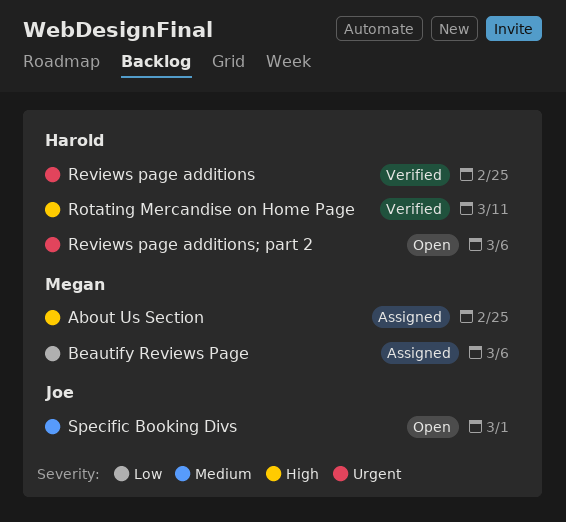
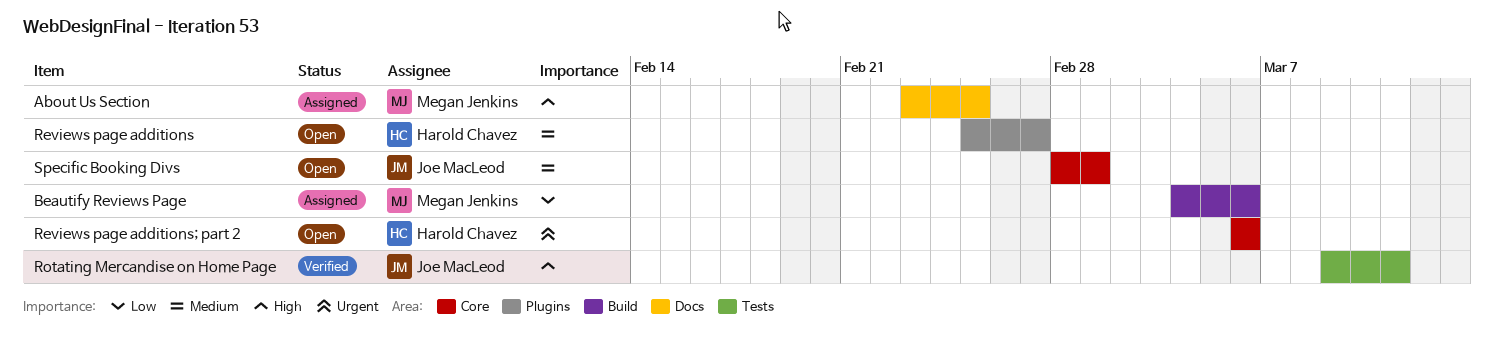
Reviews page additions, status: Verified -> Open
Reviews page additions, priority: Urgent -> Medium
Reviews page additions, due: Feb 25 -> Feb 27
Rotating Mercandise on Home Page, owner: Harold Chavez -> Joe MacLeod

